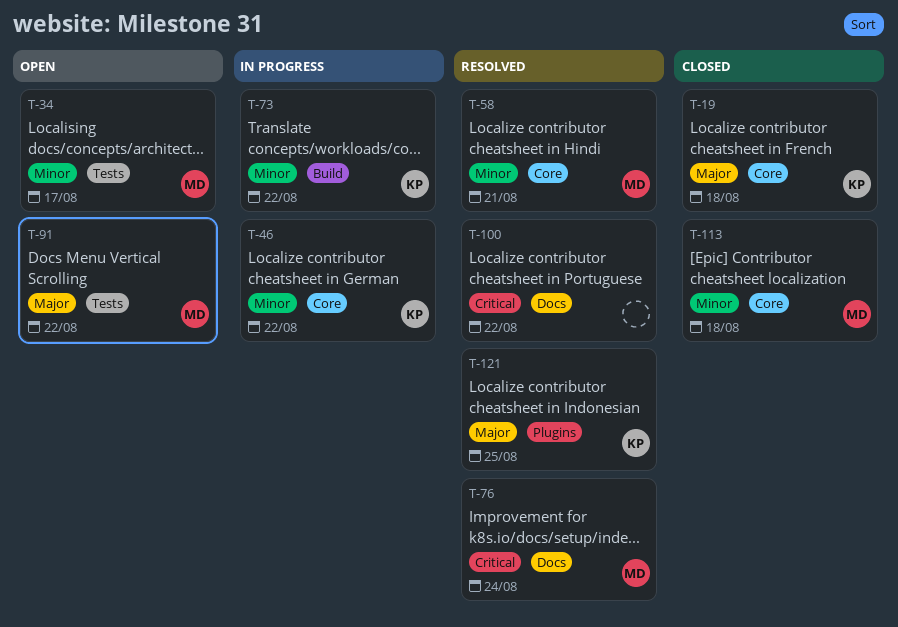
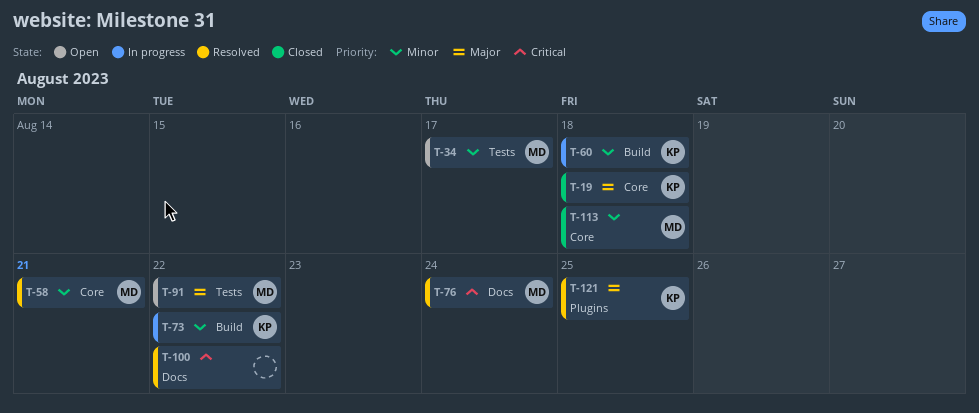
T-46: present -> none
T-60: none -> present

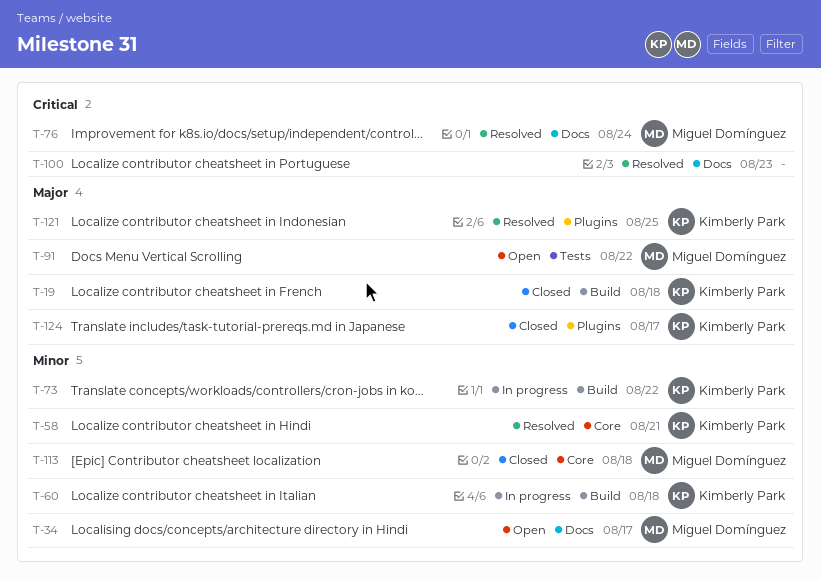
T-19, label: Core -> Build
T-34, label: Tests -> Docs
T-58, owner: Miguel Domínguez -> Kimberly Park
T-100, due: Aug 22 -> Aug 23
T-124: none -> present

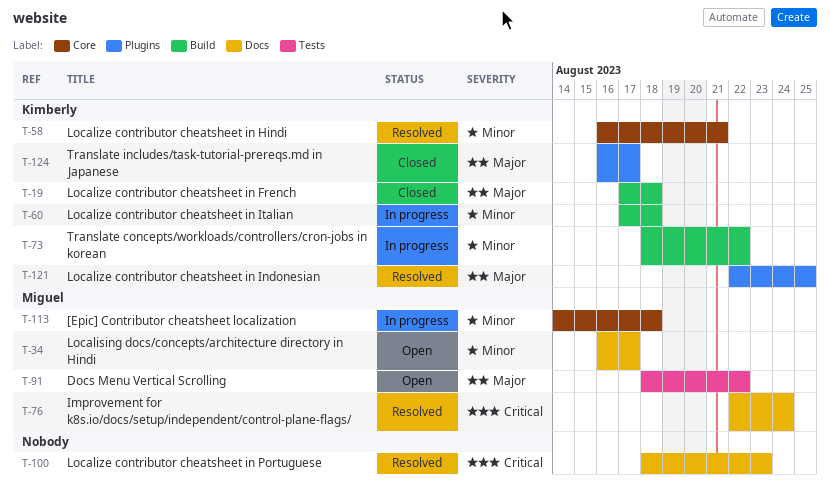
T-113, status: Closed -> In progress

